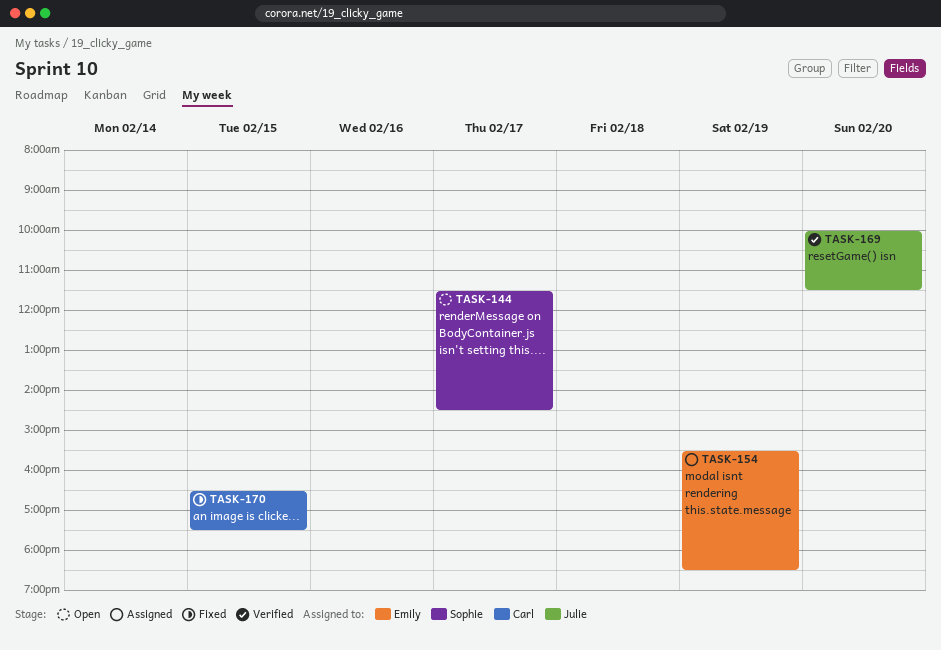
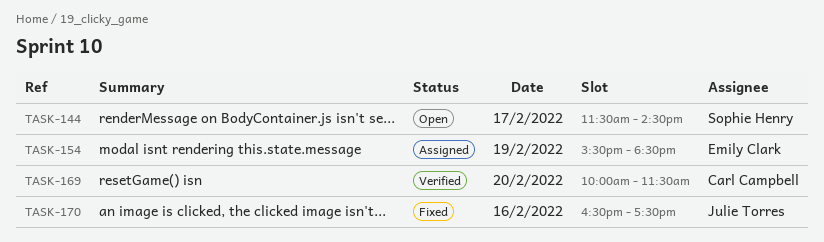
TASK-169, owner: Julie Torres -> Carl Campbell
TASK-170, owner: Carl Campbell -> Julie Torres
TASK-170, day: Feb 15 -> Feb 16

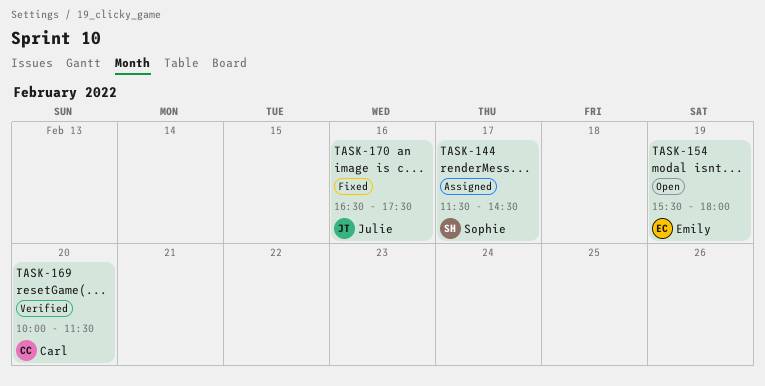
TASK-144, status: Open -> Assigned
TASK-154, status: Assigned -> Open
TASK-154, ends: 18:30 -> 18:00

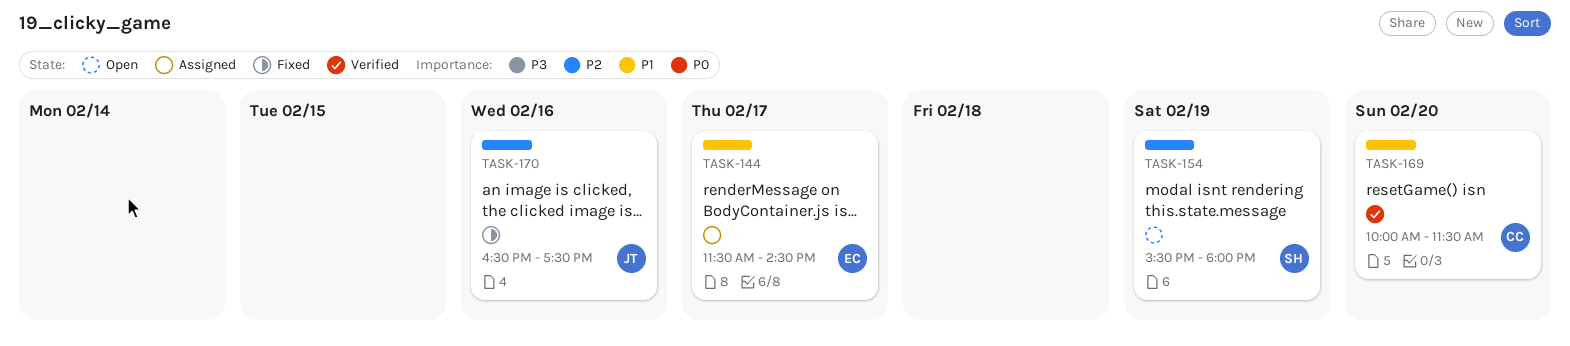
TASK-144, owner: Sophie -> Emily
TASK-154, owner: Emily -> Sophie

